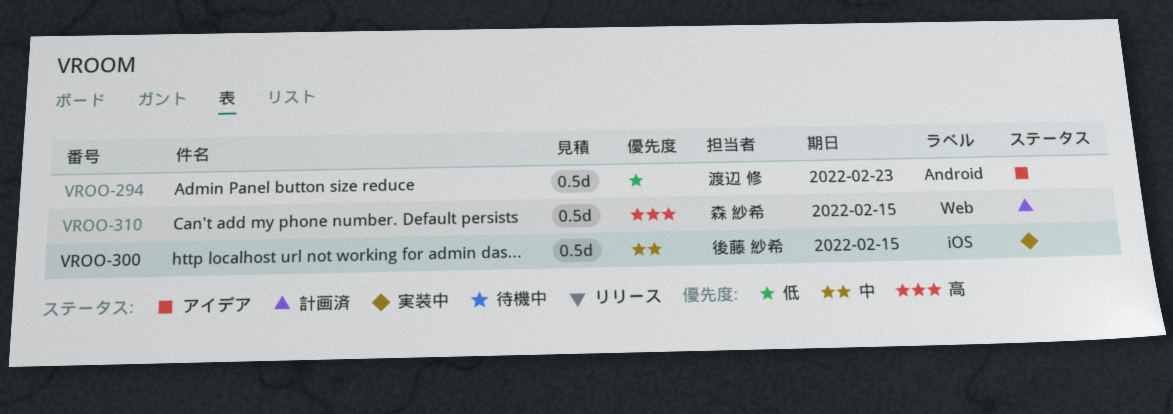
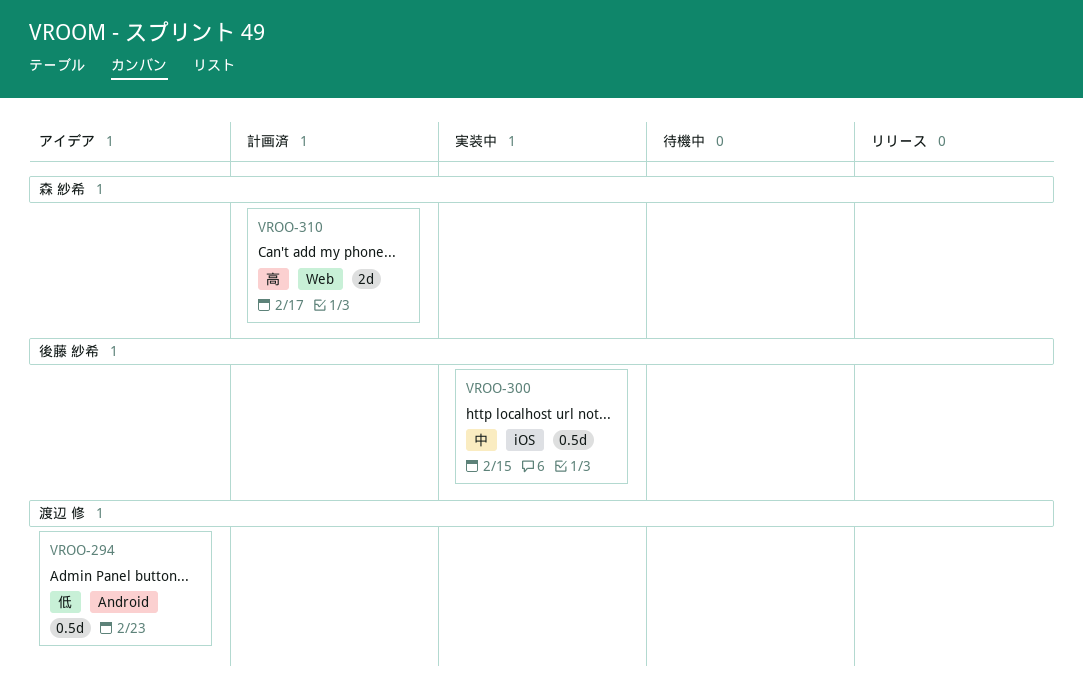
VROO-310, estimate: 0.5d -> 2d
VROO-310, due: Feb 15 -> Feb 17

